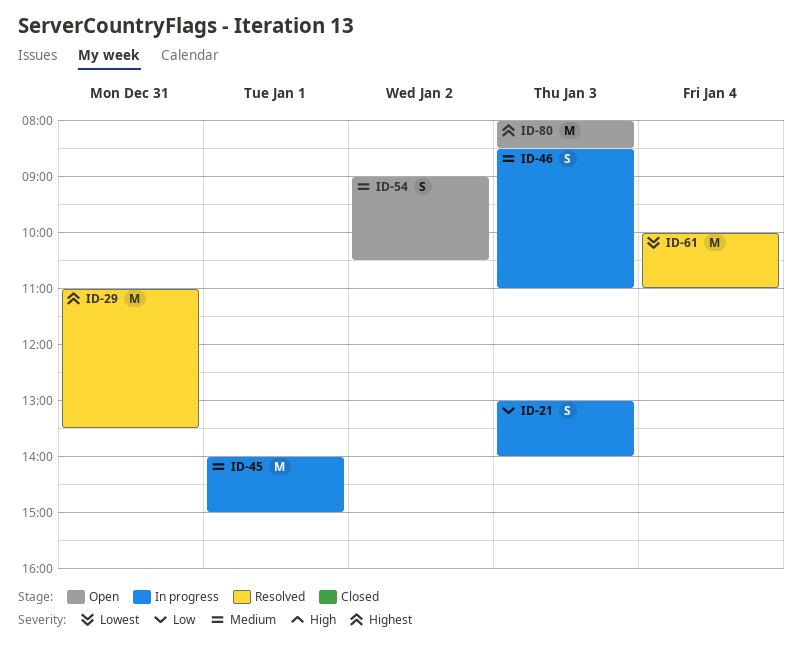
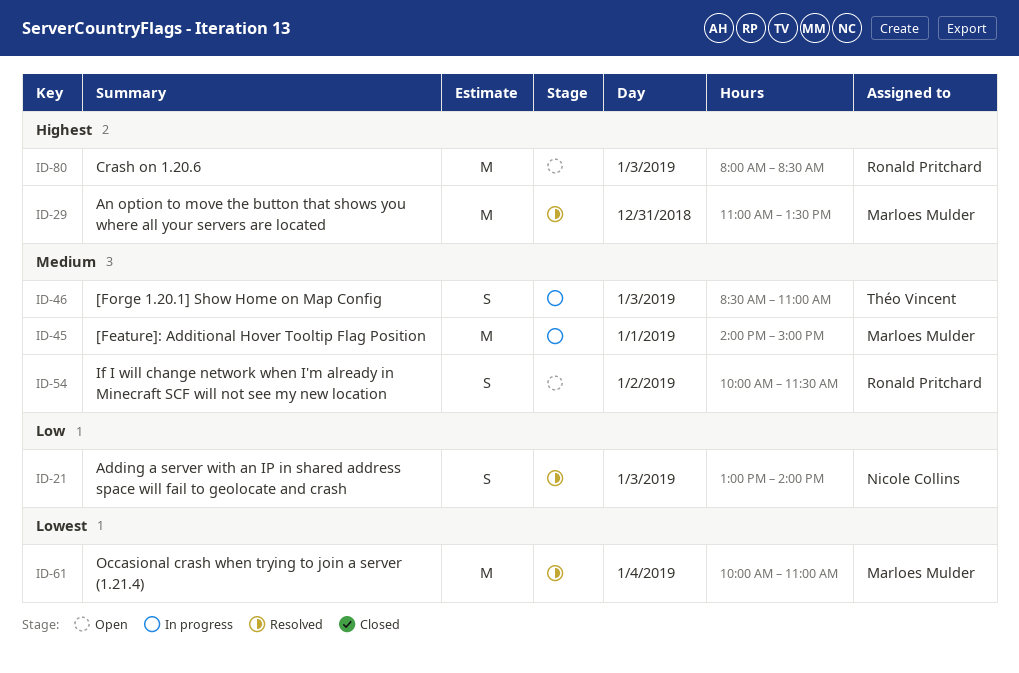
ID-21, status: In progress -> Resolved
ID-54, begins: 09:00 -> 10:00
ID-54, ends: 10:30 -> 11:30

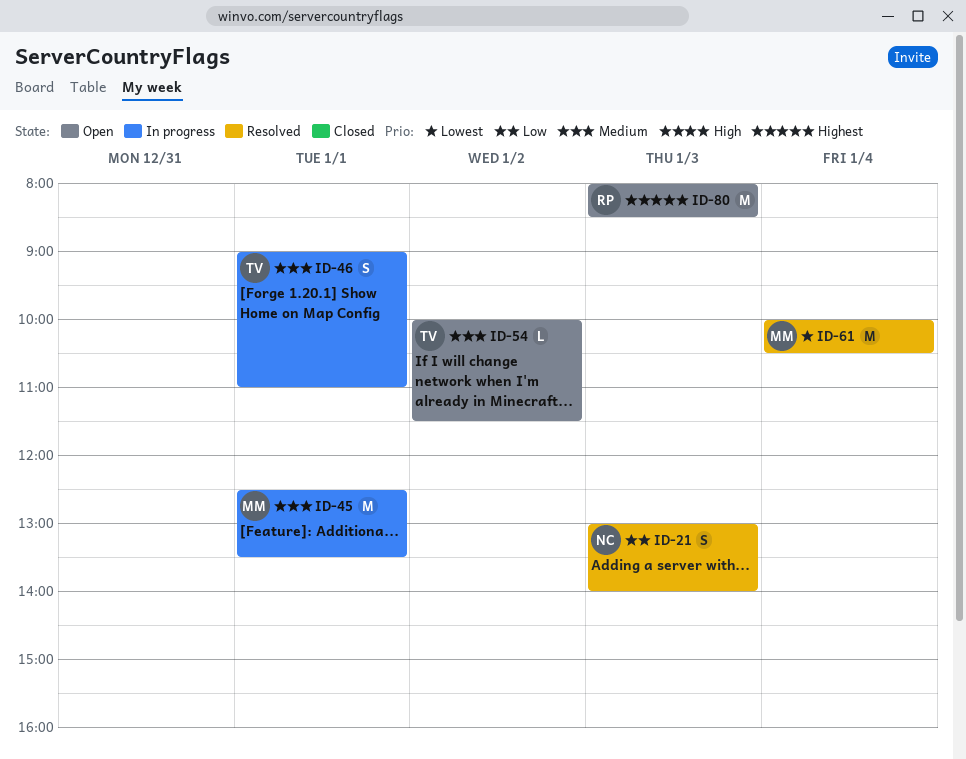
ID-29: present -> none
ID-45, begins: 14:00 -> 12:30
ID-45, ends: 15:00 -> 13:30
ID-46, day: Jan 3 -> Jan 1
ID-46, begins: 08:30 -> 09:00
ID-54, owner: Ronald Pritchard -> Théo Vincent
ID-54, estimate: S -> L
ID-61, ends: 11:00 -> 10:30

